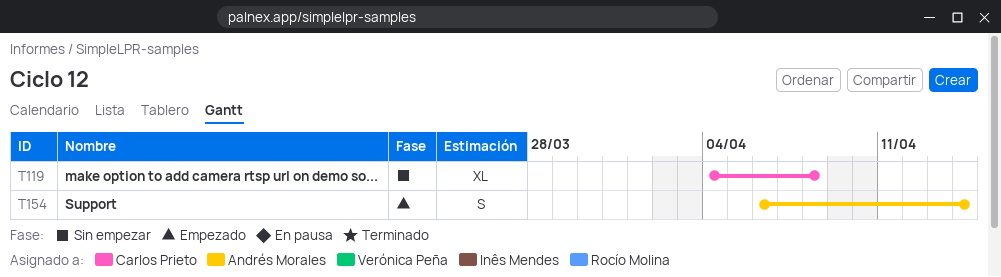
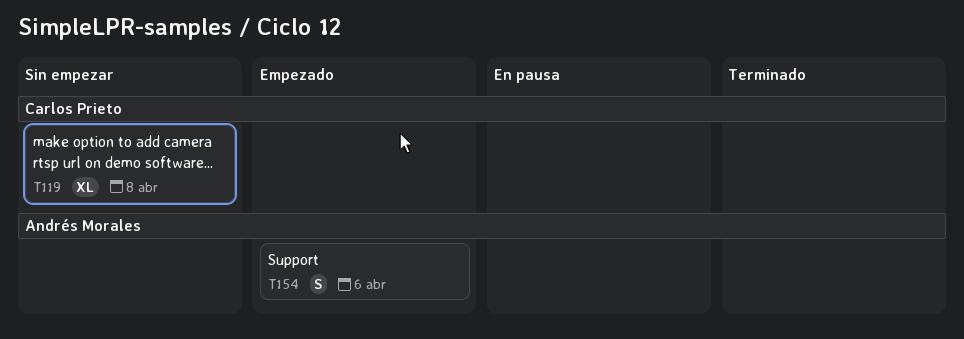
T154, due: Apr 14 -> Apr 6

